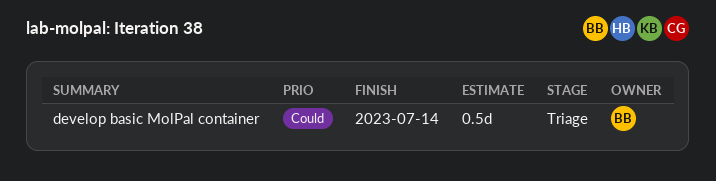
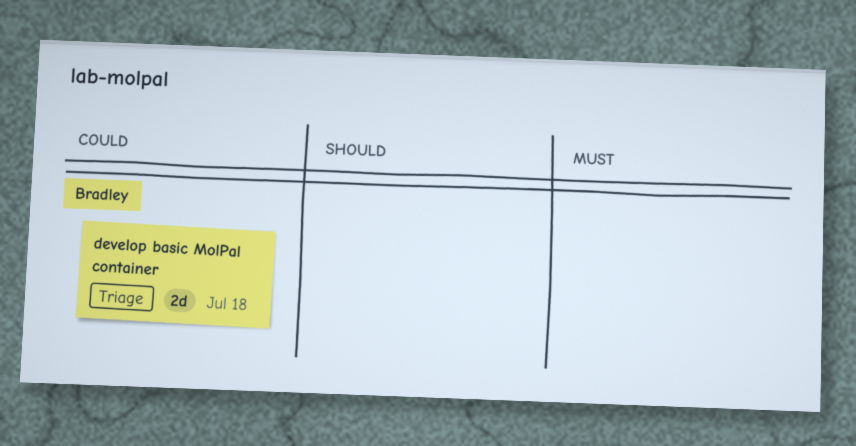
develop basic MolPal container, estimate: 0.5d -> 2d
develop basic MolPal container, due: Jul 14 -> Jul 18

